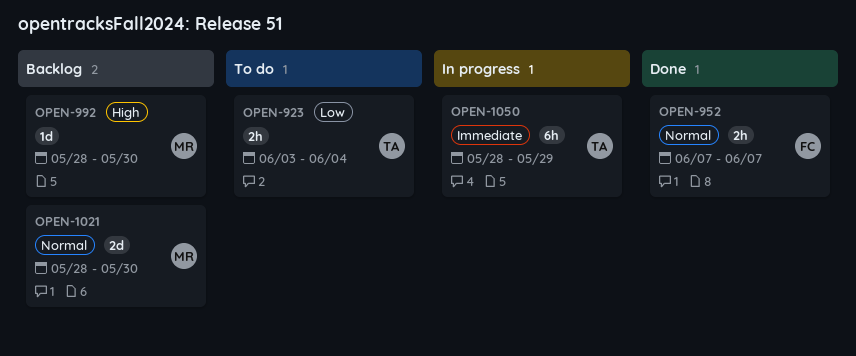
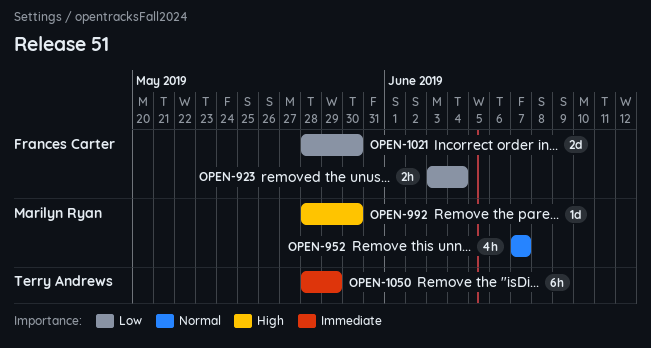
OPEN-923, owner: Terry Andrews -> Frances Carter
OPEN-952, owner: Frances Carter -> Marilyn Ryan
OPEN-952, estimate: 2h -> 4h
OPEN-1021, owner: Marilyn Ryan -> Frances Carter
OPEN-1021, priority: Normal -> Low

